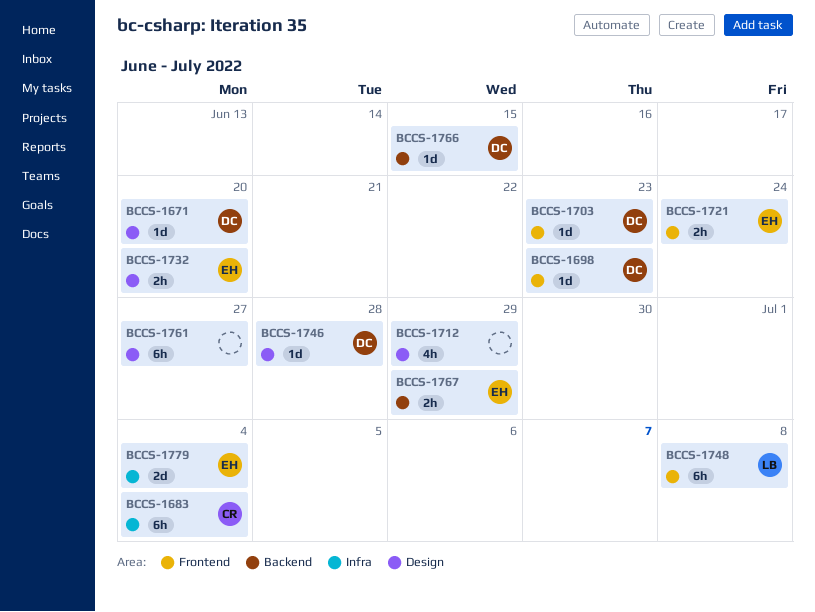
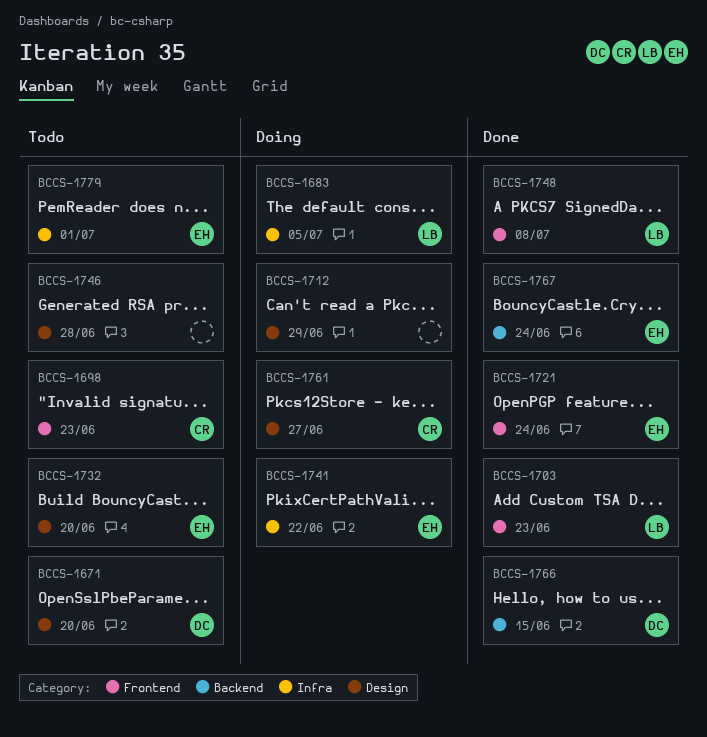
BCCS-1683, owner: CR -> LB
BCCS-1683, due: Jul 4 -> Jul 5
BCCS-1698, owner: DC -> CR
BCCS-1703, owner: DC -> LB
BCCS-1741: none -> present
BCCS-1746, owner: DC -> none
BCCS-1761, owner: none -> CR
BCCS-1767, due: Jun 29 -> Jun 24
BCCS-1779, due: Jul 4 -> Jul 1

